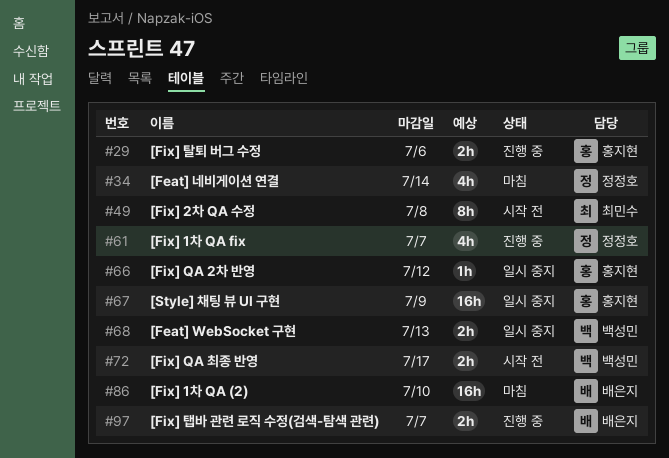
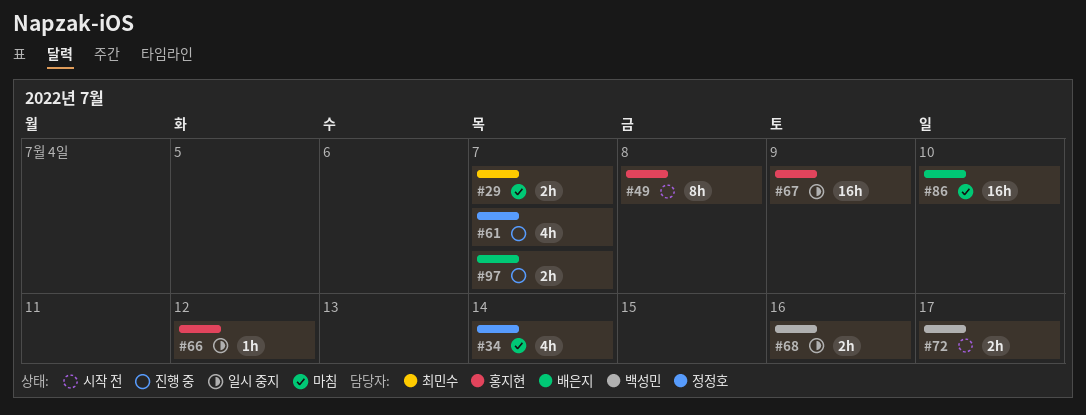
#29, status: 진행 중 -> 마침
#29, owner: 홍지현 -> 최민수
#29, due: Jul 6 -> Jul 7
#49, owner: 최민수 -> 홍지현
#68, due: Jul 13 -> Jul 16

